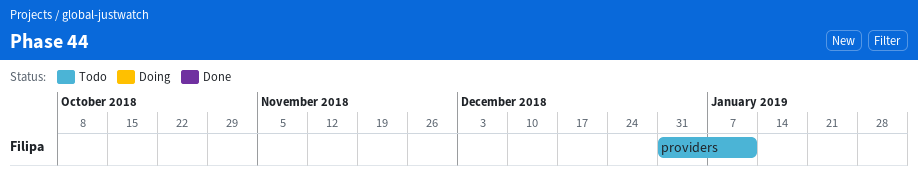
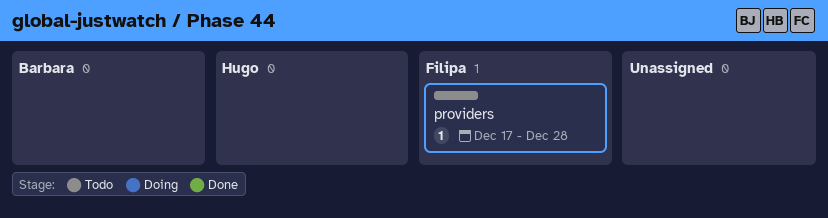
providers, start: Dec 31 -> Dec 17
providers, due: Jan 11 -> Dec 28

